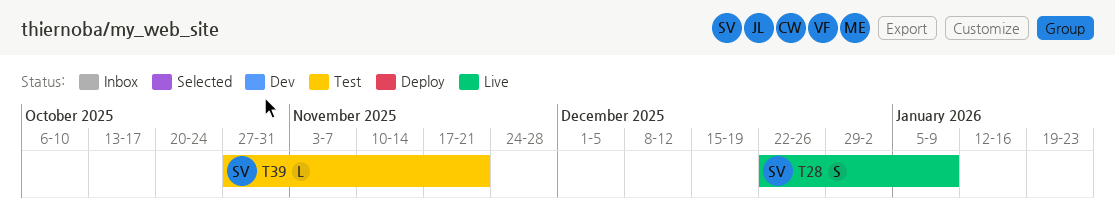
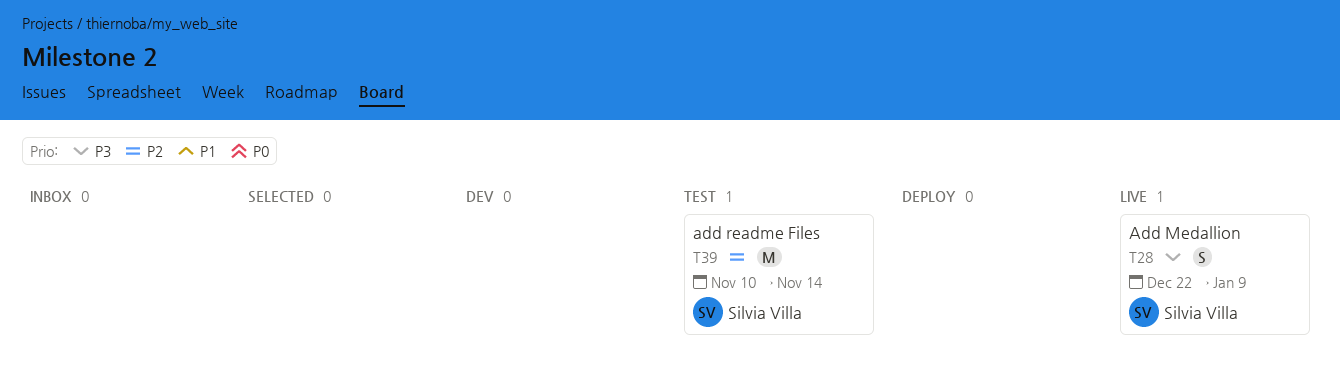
T39, estimate: L -> M
T39, start: Oct 27 -> Nov 10
T39, due: Nov 21 -> Nov 14

